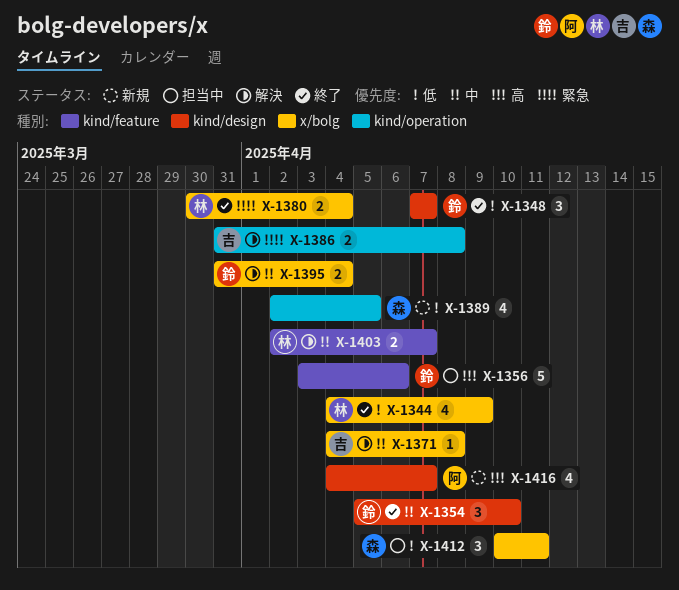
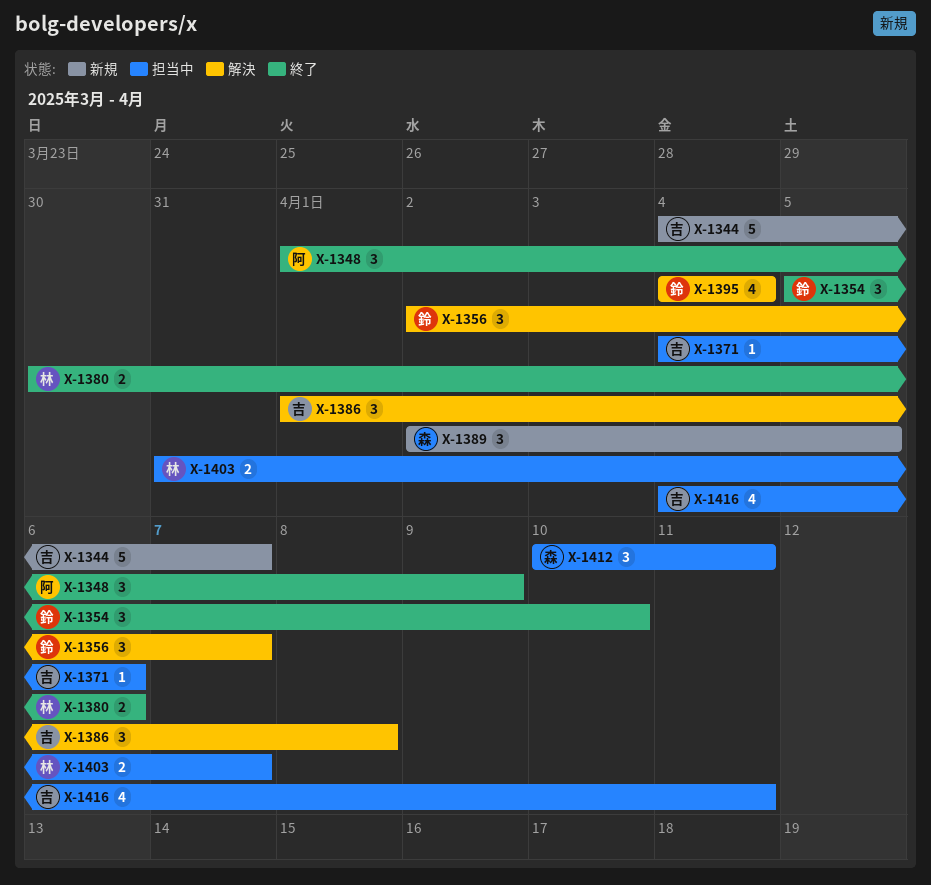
X-1344, status: 終了 -> 新規
X-1344, owner: 林 -> 吉
X-1344, estimate: 4 -> 5
X-1344, due: Apr 9 -> Apr 7
X-1348, owner: 鈴 -> 阿
X-1348, start: Apr 7 -> Apr 1
X-1348, due: Apr 7 -> Apr 9
X-1356, status: 担当中 -> 解決
X-1356, estimate: 5 -> 3
X-1356, start: Apr 3 -> Apr 2
X-1356, due: Apr 6 -> Apr 7
X-1371, status: 解決 -> 担当中
X-1371, due: Apr 8 -> Apr 6
X-1380, due: Apr 4 -> Apr 6
X-1386, estimate: 2 -> 3
X-1386, start: Mar 31 -> Apr 1
X-1389, estimate: 4 -> 3
X-1395, estimate: 2 -> 4
X-1395, start: Mar 31 -> Apr 4
X-1403, status: 解決 -> 担当中
X-1403, start: Apr 2 -> Mar 31
X-1416, status: 新規 -> 担当中
X-1416, owner: 阿 -> 吉
X-1416, due: Apr 7 -> Apr 11

